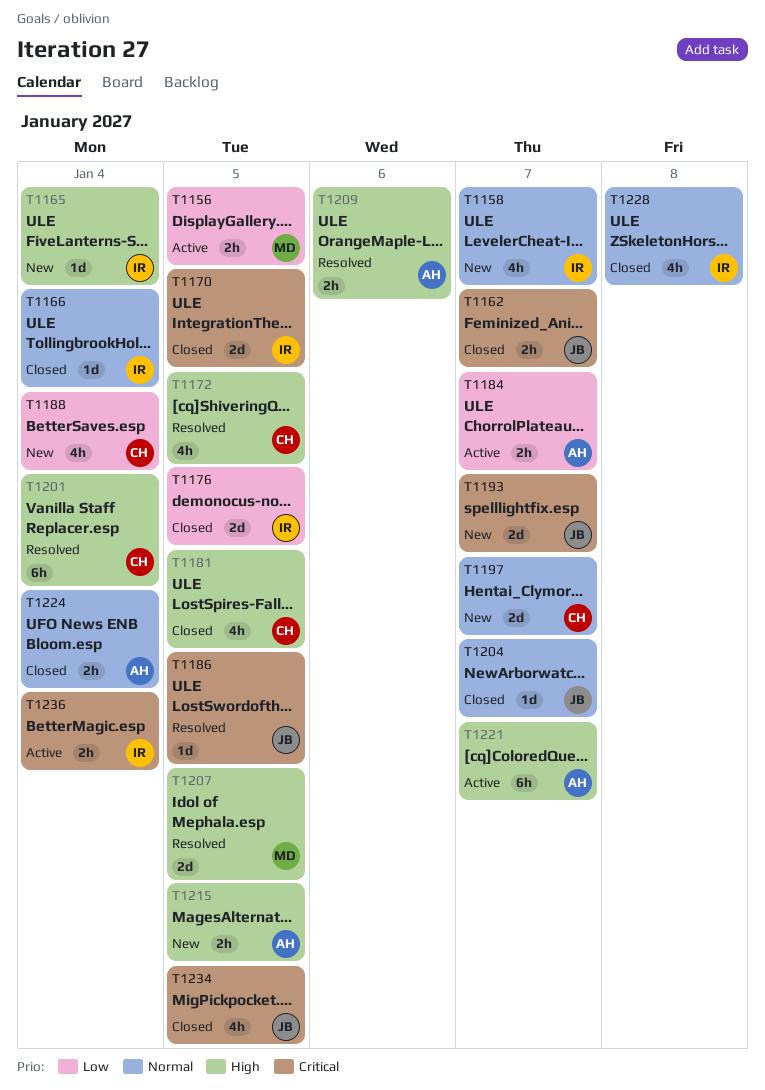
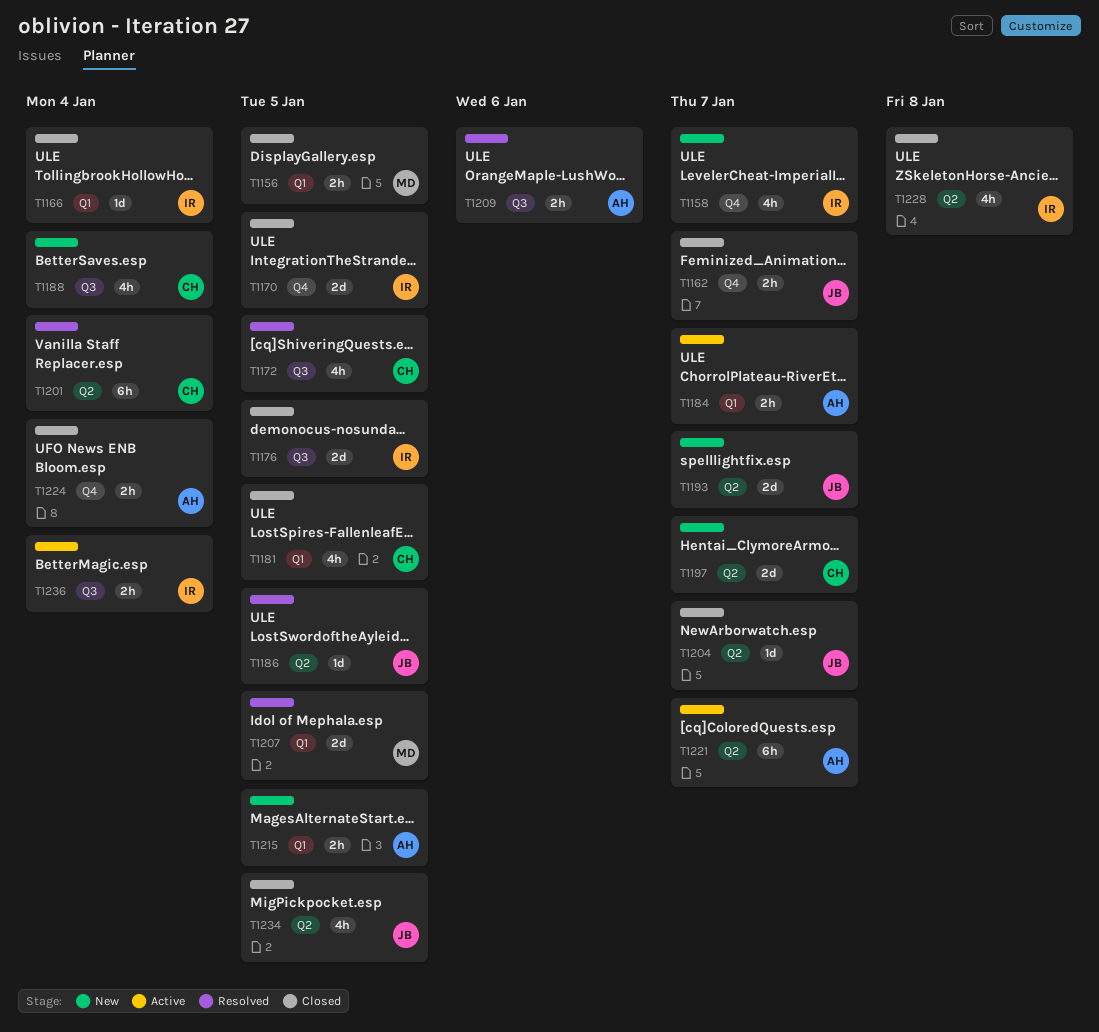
T1156, status: Active -> Closed
T1165: present -> none

